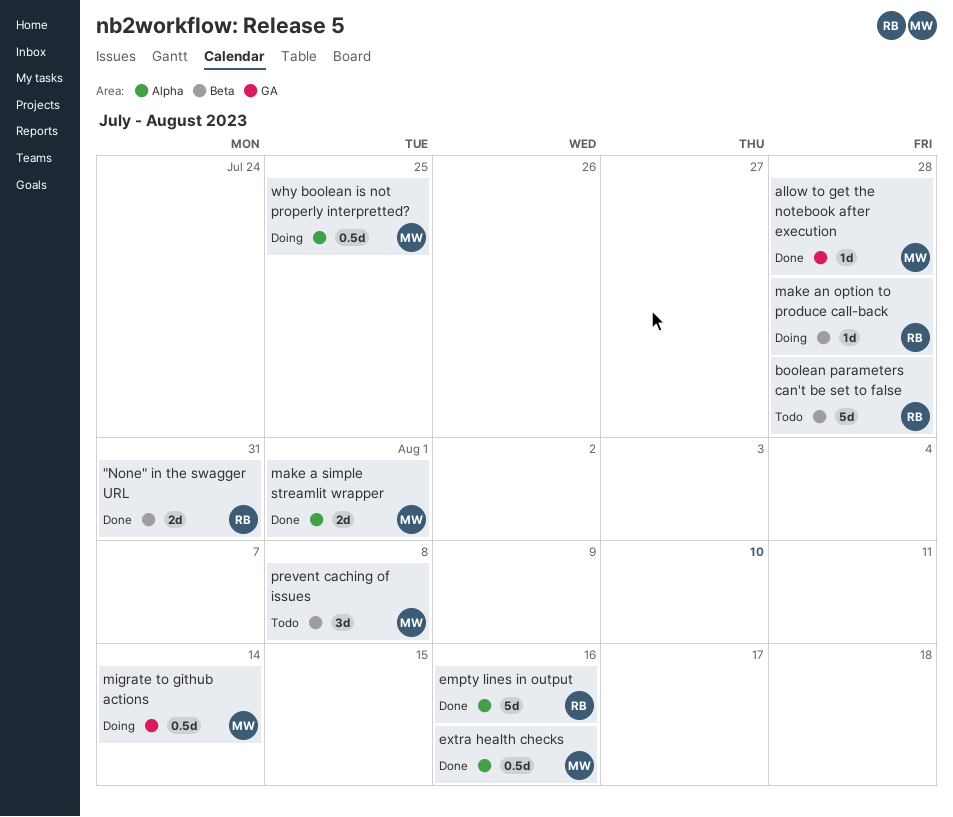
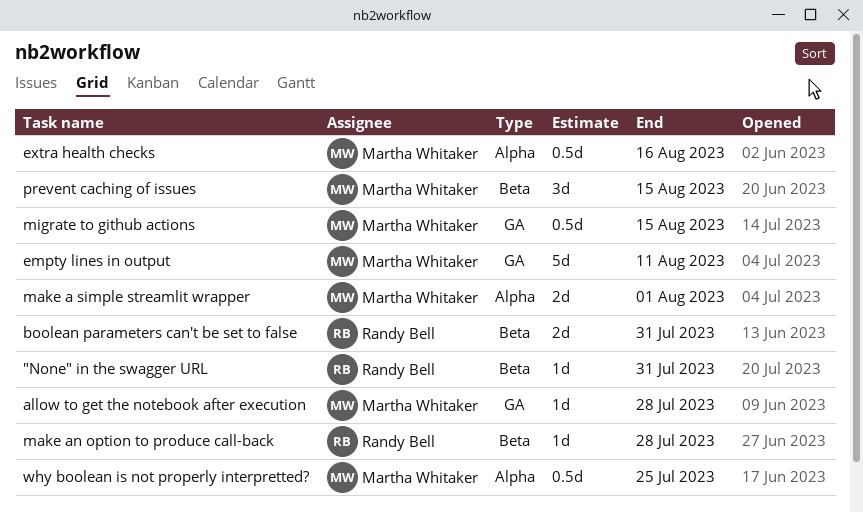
"None" in the swagger URL, estimate: 2d -> 1d
boolean parameters can't be set to false, estimate: 5d -> 2d
boolean parameters can't be set to false, due: Jul 28 -> Jul 31
empty lines in output, owner: Randy Bell -> Martha Whitaker
empty lines in output, label: Alpha -> GA
empty lines in output, due: Aug 16 -> Aug 11
migrate to github actions, due: Aug 14 -> Aug 15
prevent caching of issues, due: Aug 8 -> Aug 15

